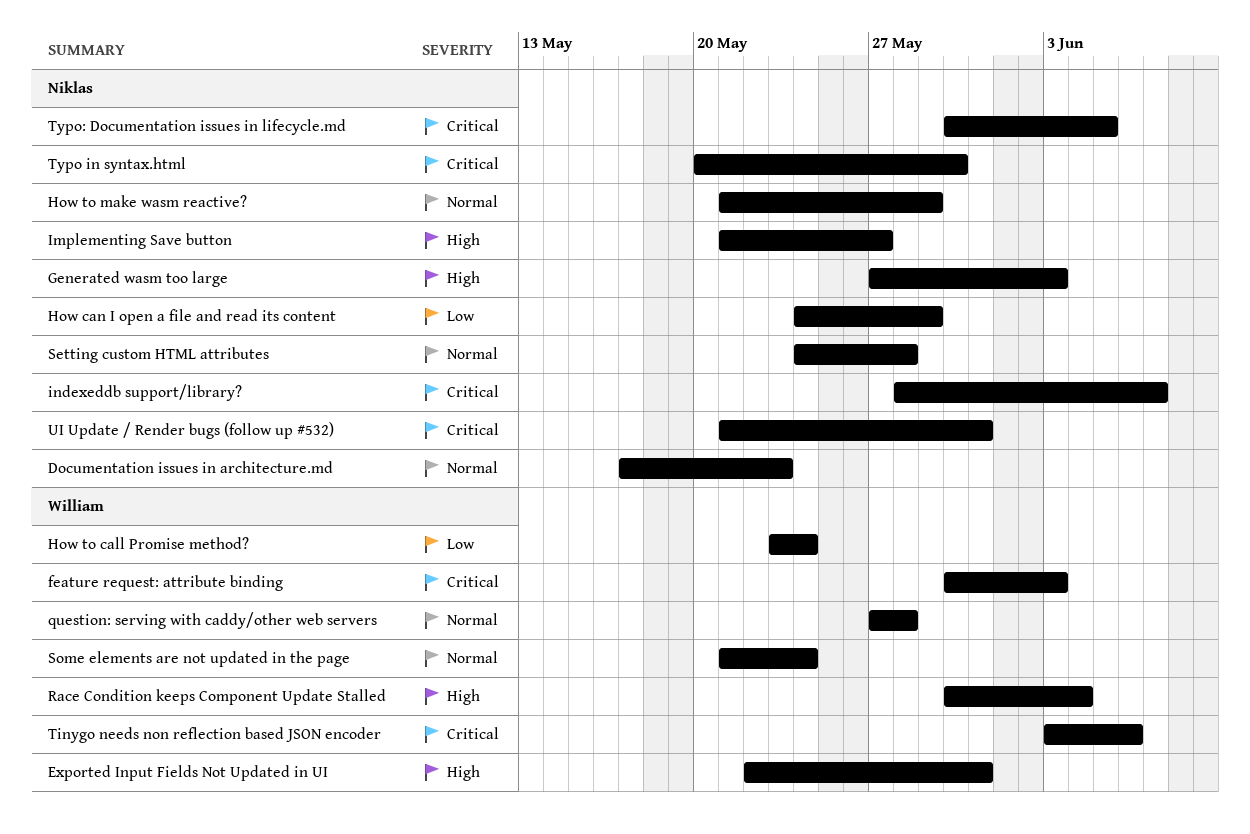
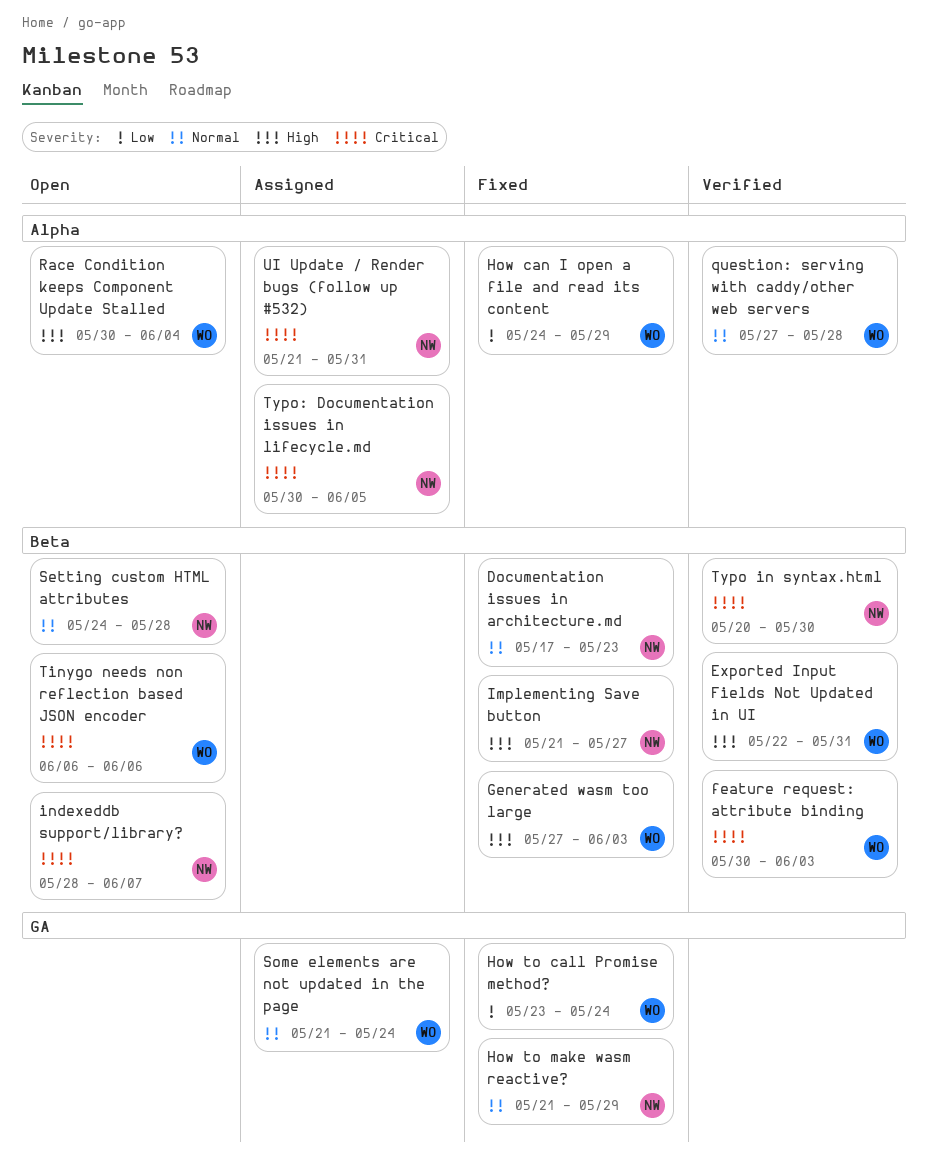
Generated wasm too large, owner: Niklas -> William
How can I open a file and read its content, owner: Niklas -> William
Tinygo needs non reflection based JSON encoder, start: Jun 3 -> Jun 6

